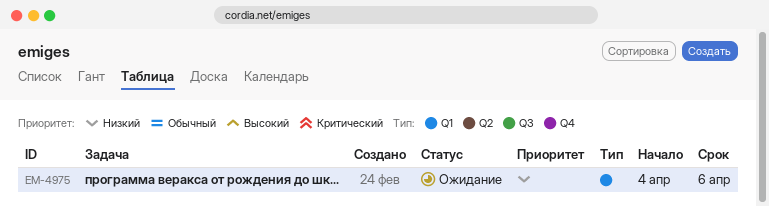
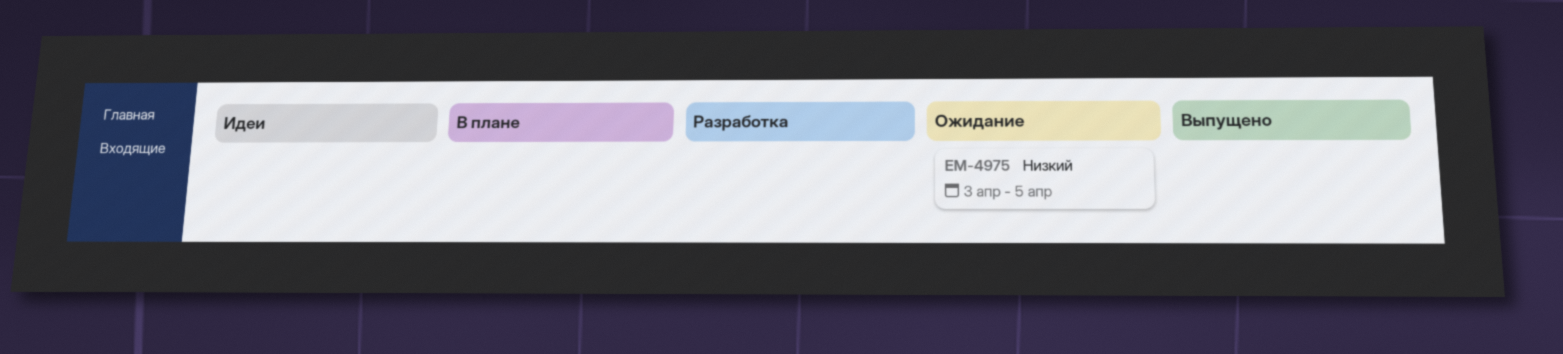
EM-4975, start: Apr 4 -> Apr 3
EM-4975, due: Apr 6 -> Apr 5

